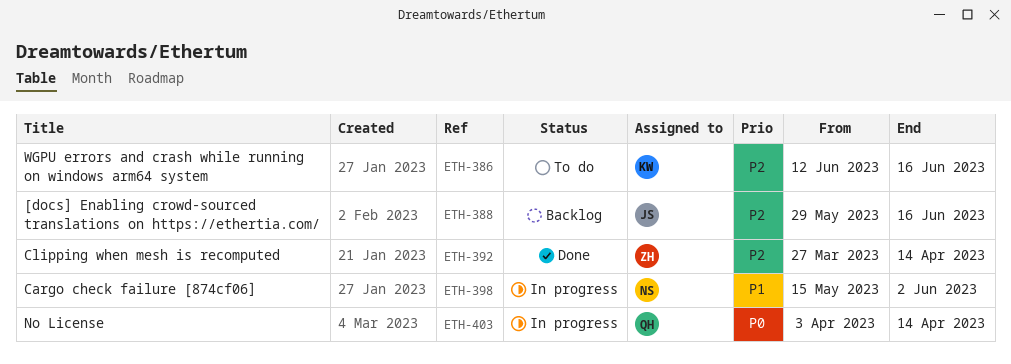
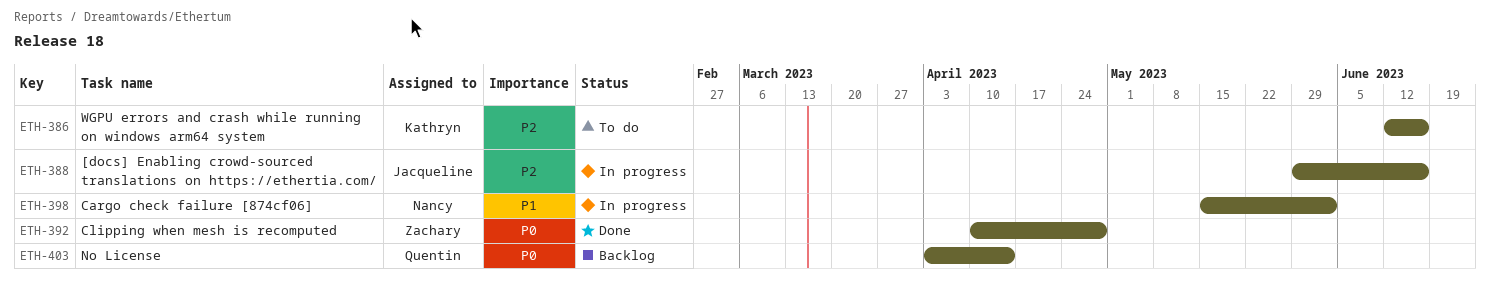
ETH-388, status: Backlog -> In progress
ETH-392, priority: P2 -> P0
ETH-392, start: Mar 27 -> Apr 10
ETH-392, due: Apr 14 -> Apr 28
ETH-403, status: In progress -> Backlog

